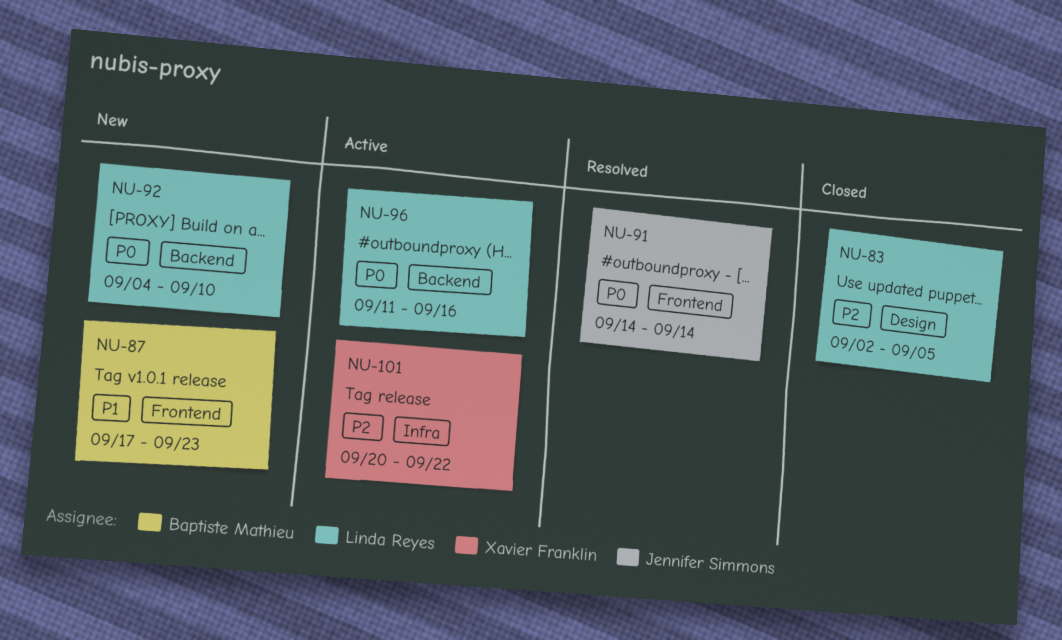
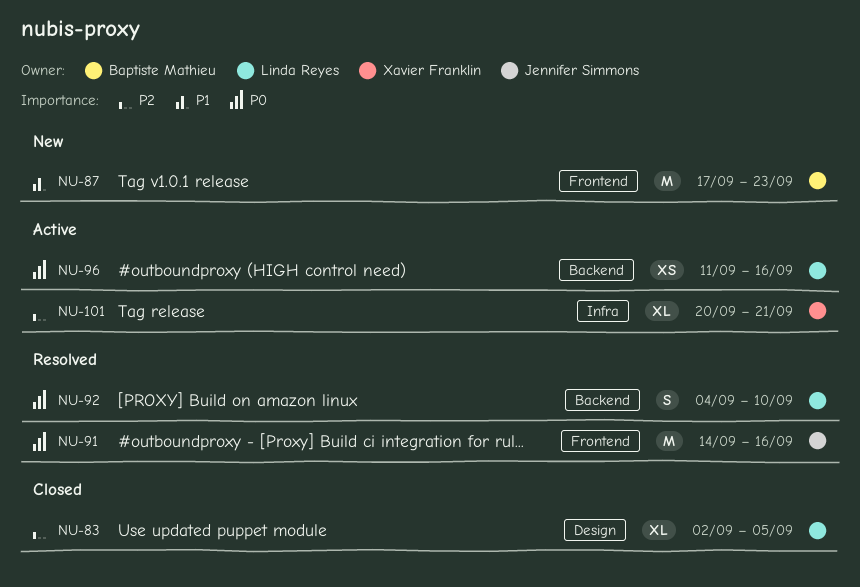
NU-91, due: Sep 14 -> Sep 16
NU-92, status: New -> Resolved
NU-101, due: Sep 22 -> Sep 21

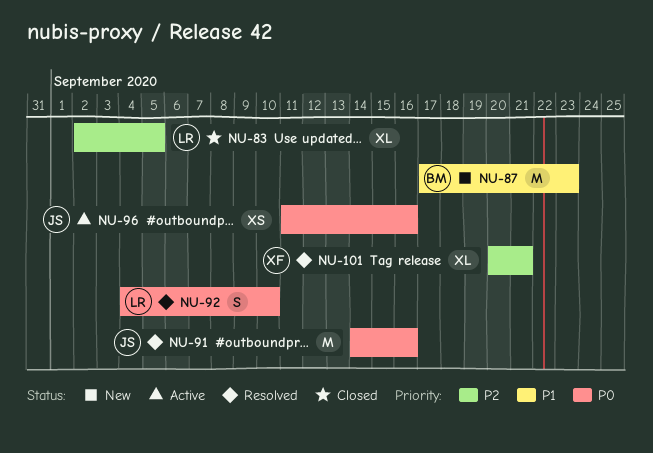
NU-96, owner: Linda Reyes -> Jennifer Simmons
NU-101, status: Active -> Resolved

